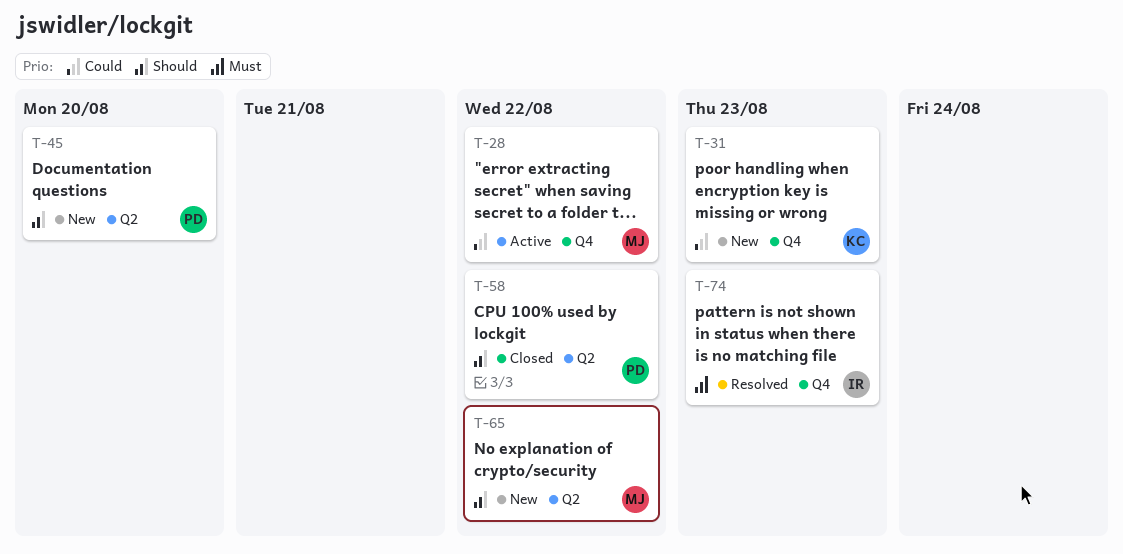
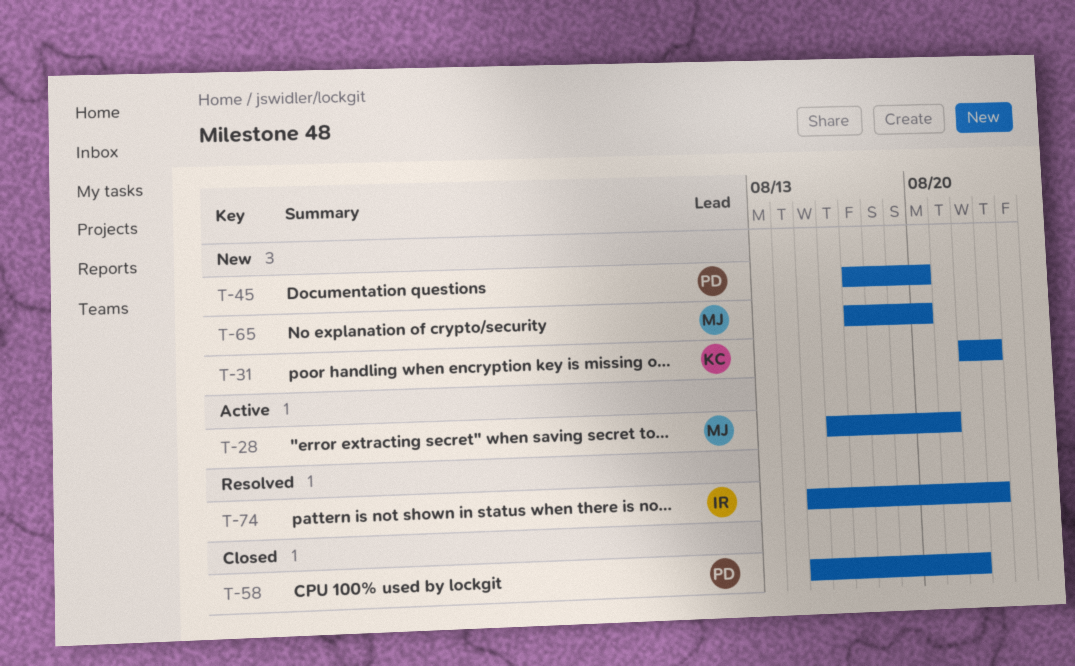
T-28, due: Aug 22 -> Aug 21
T-65, due: Aug 22 -> Aug 20

